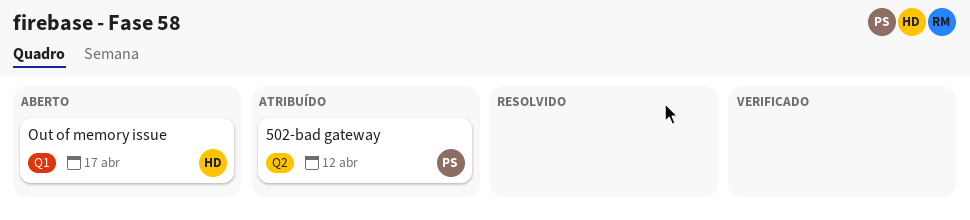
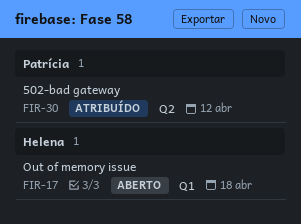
Out of memory issue, due: Apr 17 -> Apr 18

